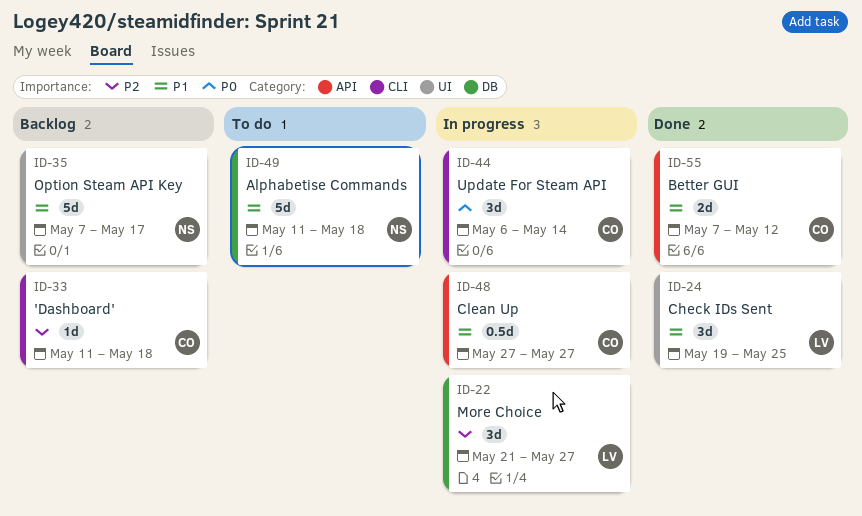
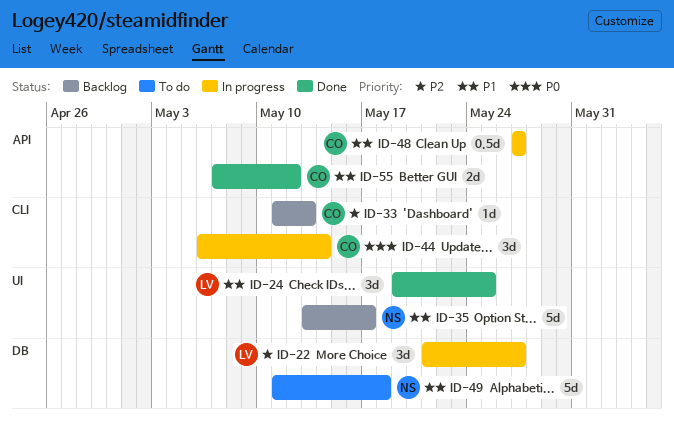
ID-33, due: May 18 -> May 13
ID-35, start: May 7 -> May 13

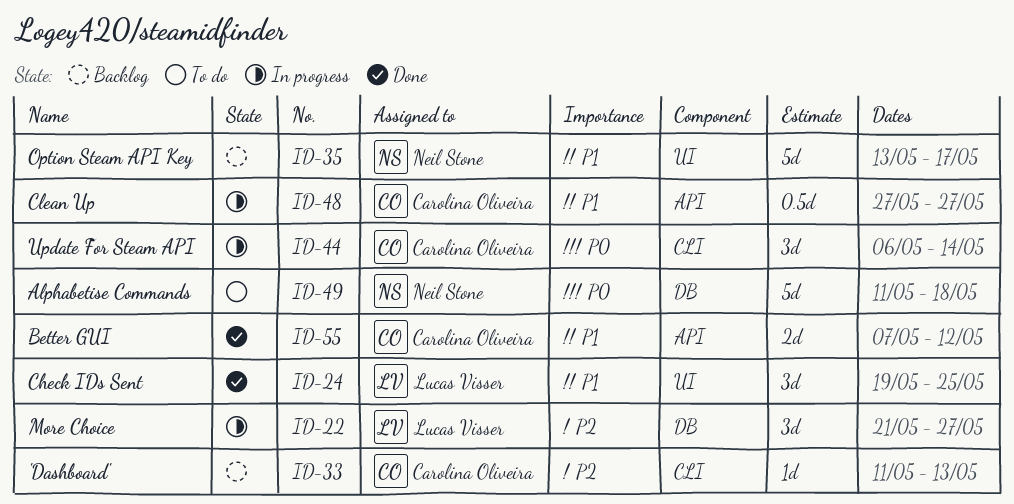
ID-49, priority: P1 -> P0

